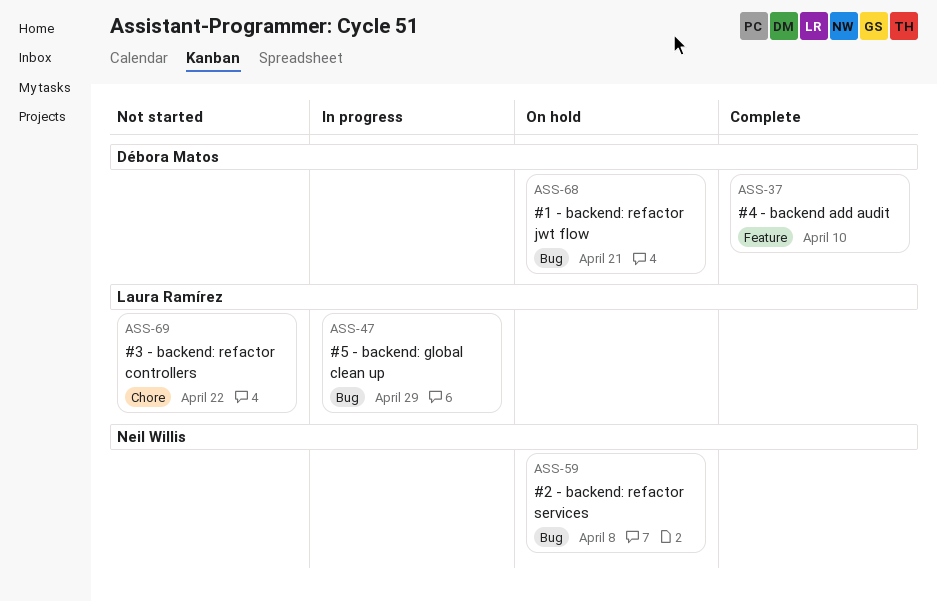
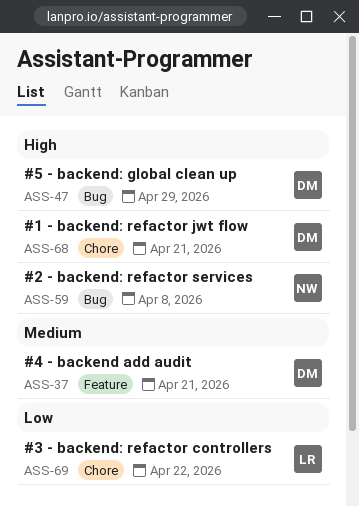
ASS-37, due: Apr 10 -> Apr 21
ASS-47, owner: Laura Ramírez -> Débora Matos
ASS-68, label: Bug -> Chore

